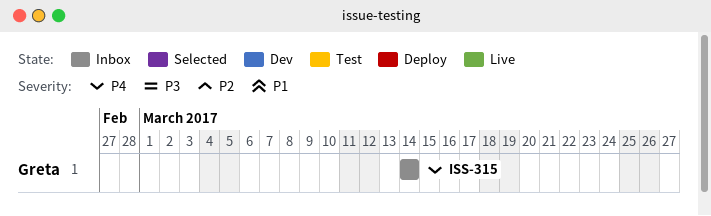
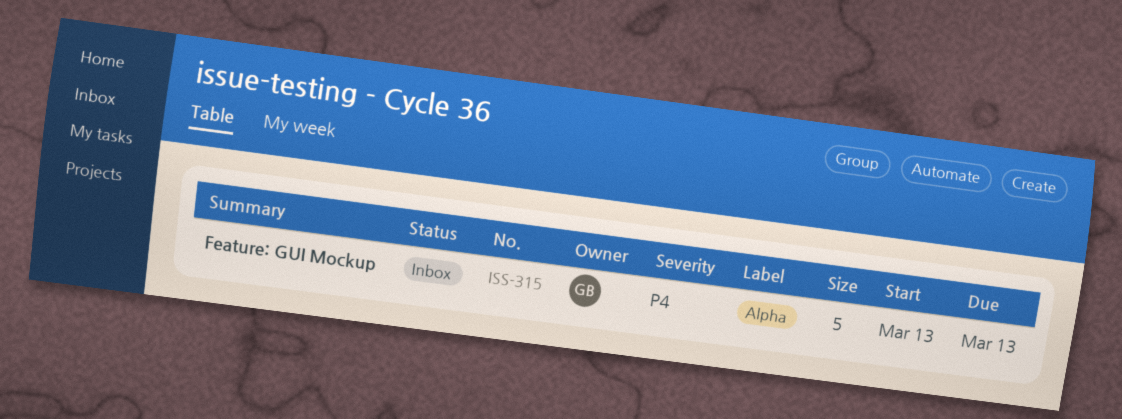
ISS-315, start: Mar 14 -> Mar 13
ISS-315, due: Mar 14 -> Mar 13

